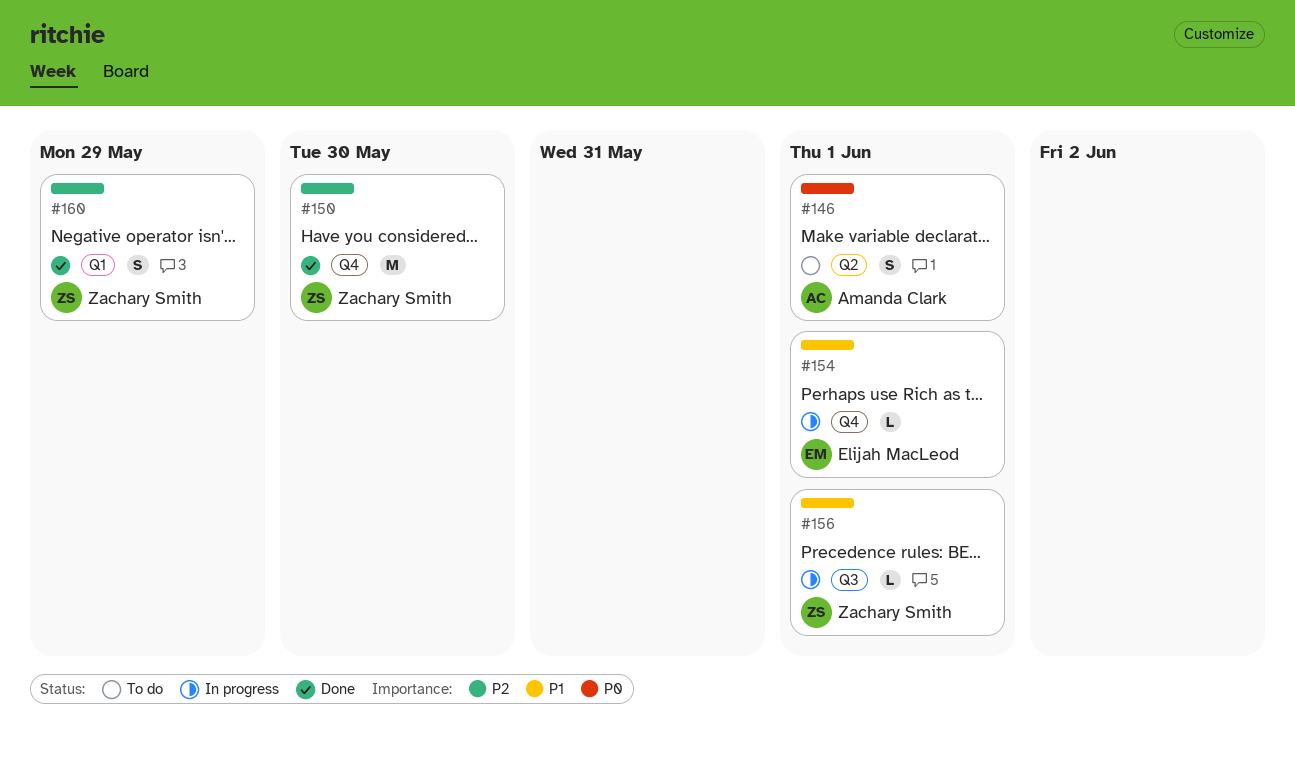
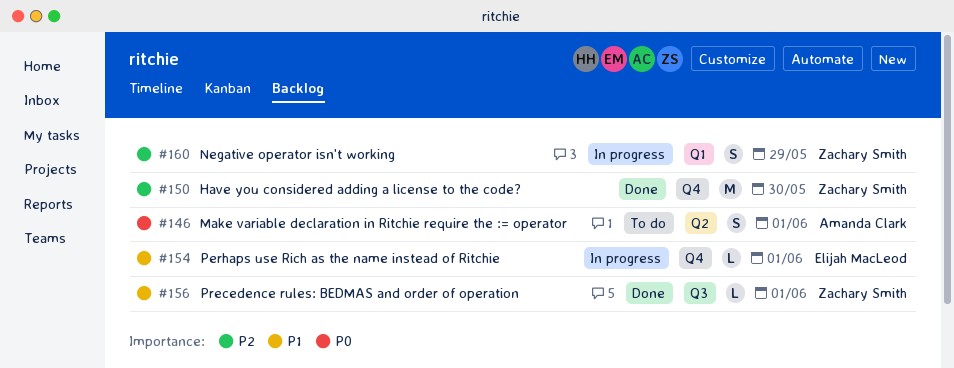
#156, status: In progress -> Done
#160, status: Done -> In progress

